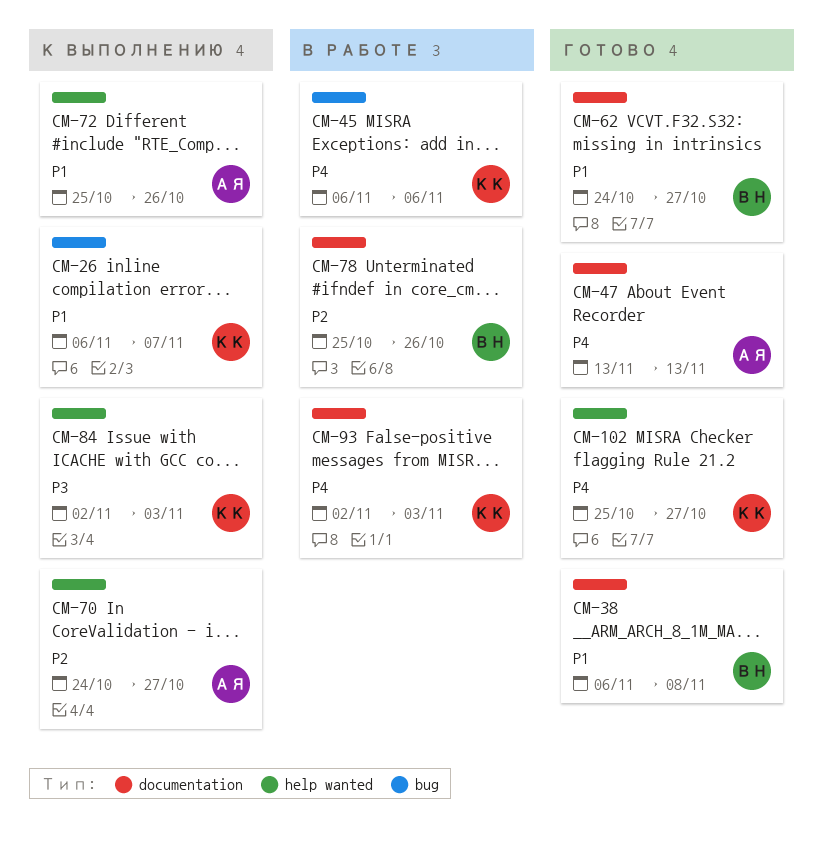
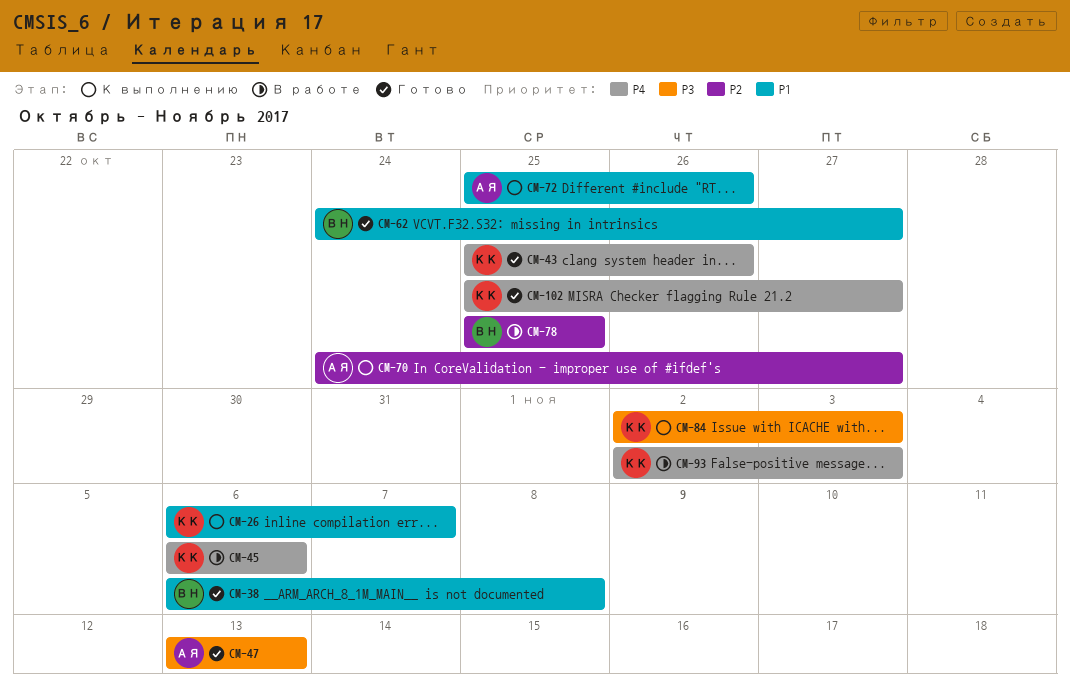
CM-43: none -> present
CM-47, priority: P4 -> P3
CM-78, due: Oct 26 -> Oct 25

